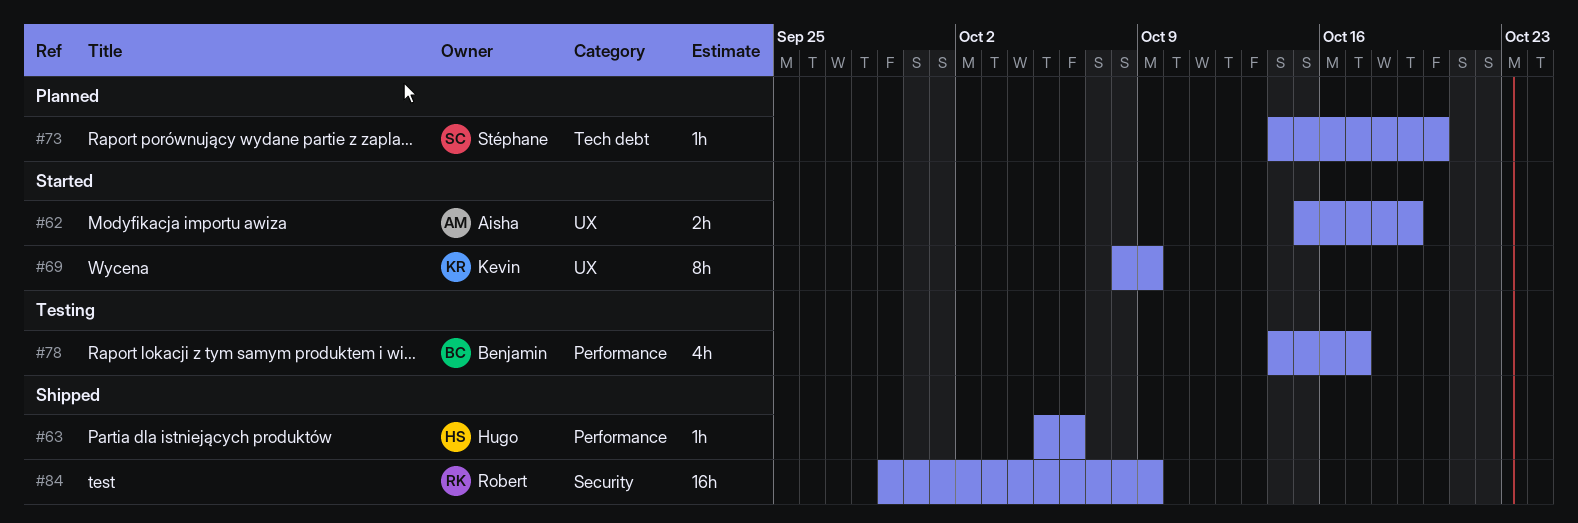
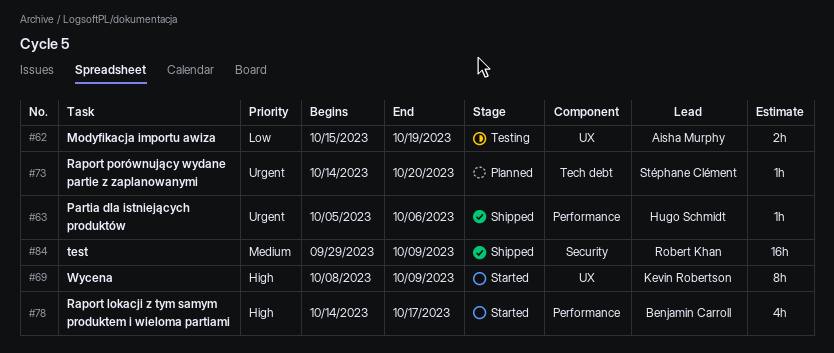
#62, status: Started -> Testing
#78, status: Testing -> Started

